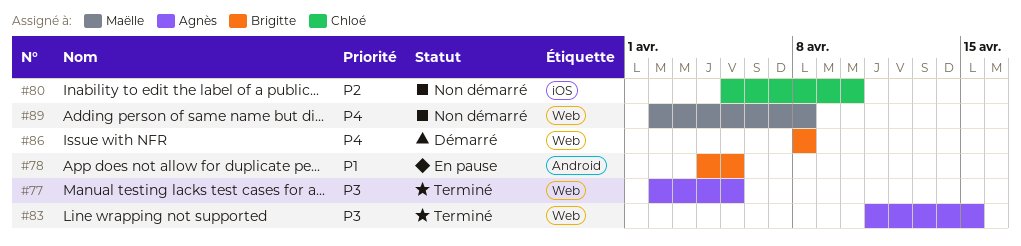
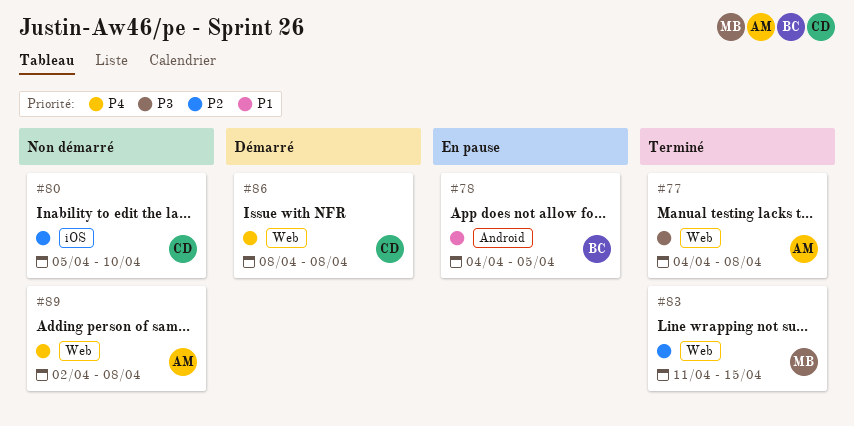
#77, start: Apr 2 -> Apr 4
#77, due: Apr 5 -> Apr 8
#83, owner: Agnès -> Maëlle
#83, priority: P3 -> P2
#86, owner: Brigitte -> Chloé
#89, owner: Maëlle -> Agnès

